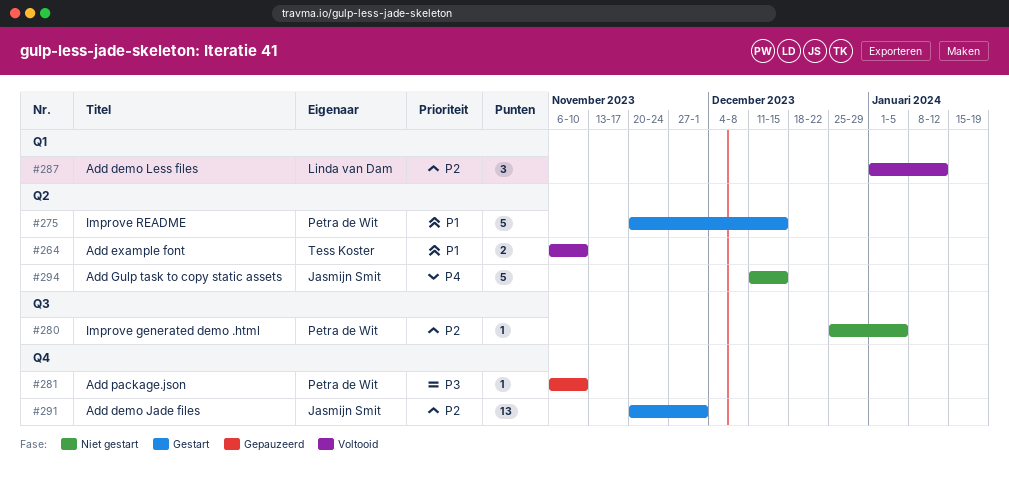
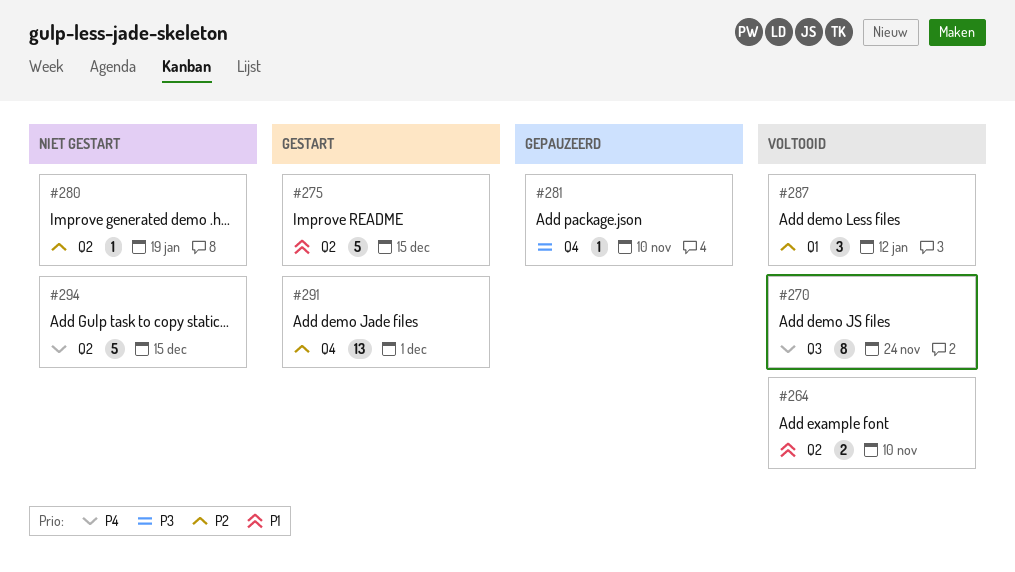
#270: none -> present
#280, label: Q3 -> Q2
#280, due: Jan 5 -> Jan 19

